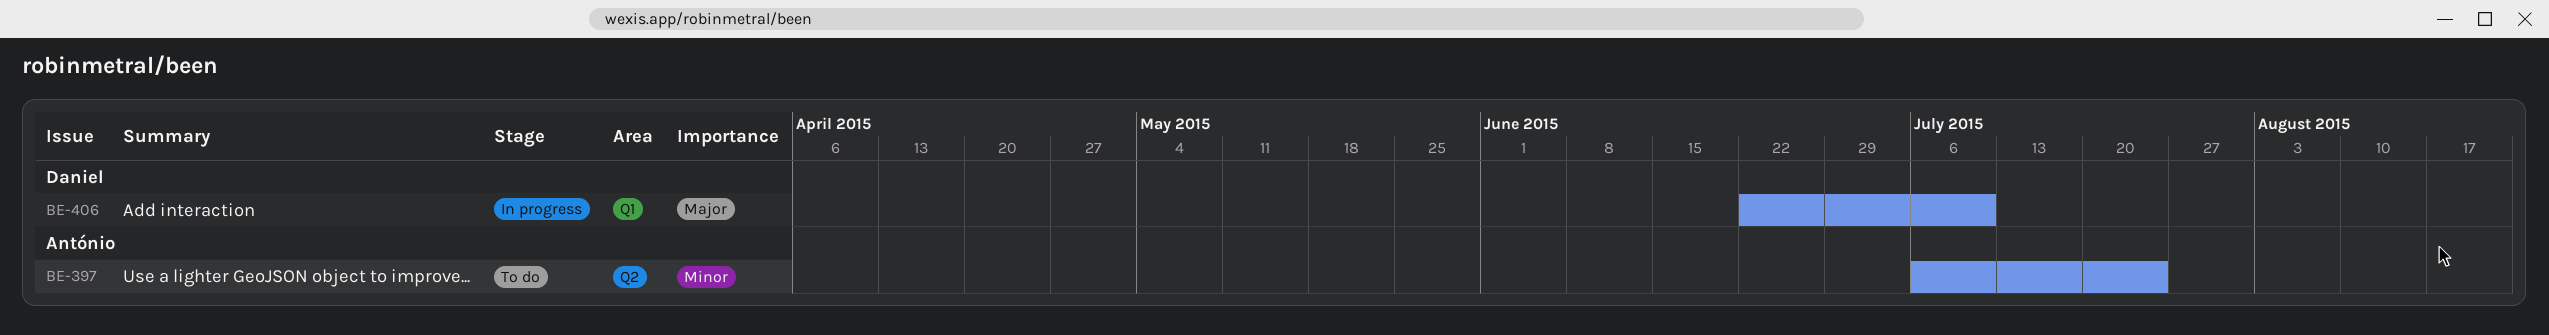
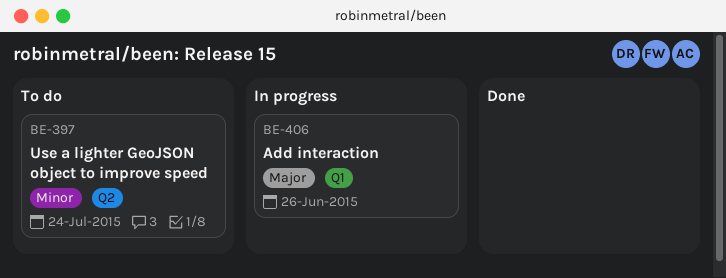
BE-406, due: Jul 10 -> Jun 26

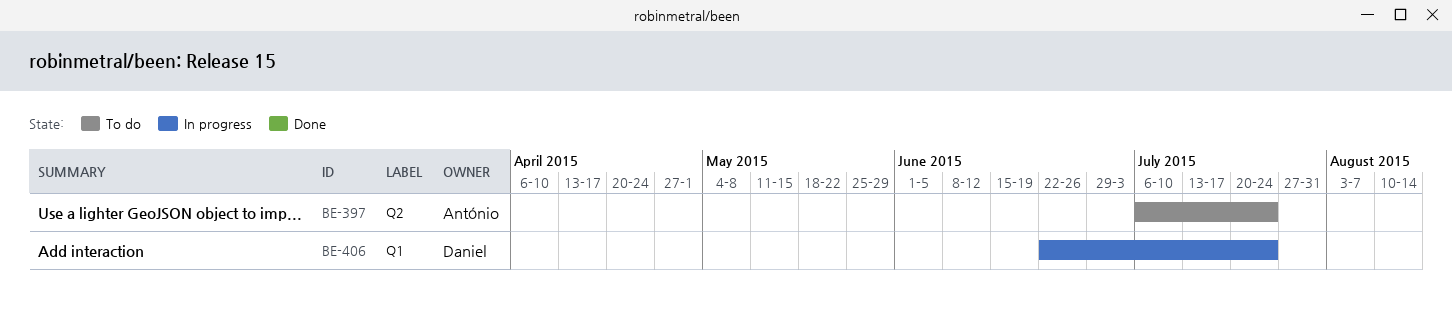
BE-406, due: Jun 26 -> Jul 24

